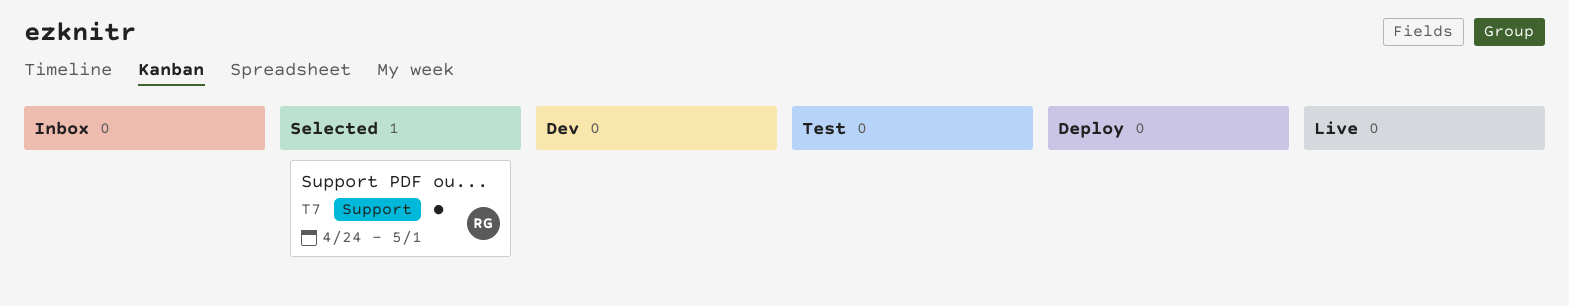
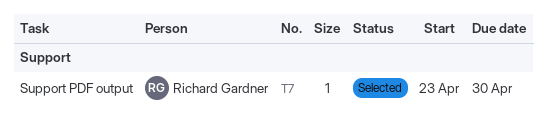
T7, start: Apr 24 -> Apr 23
T7, due: May 1 -> Apr 30

